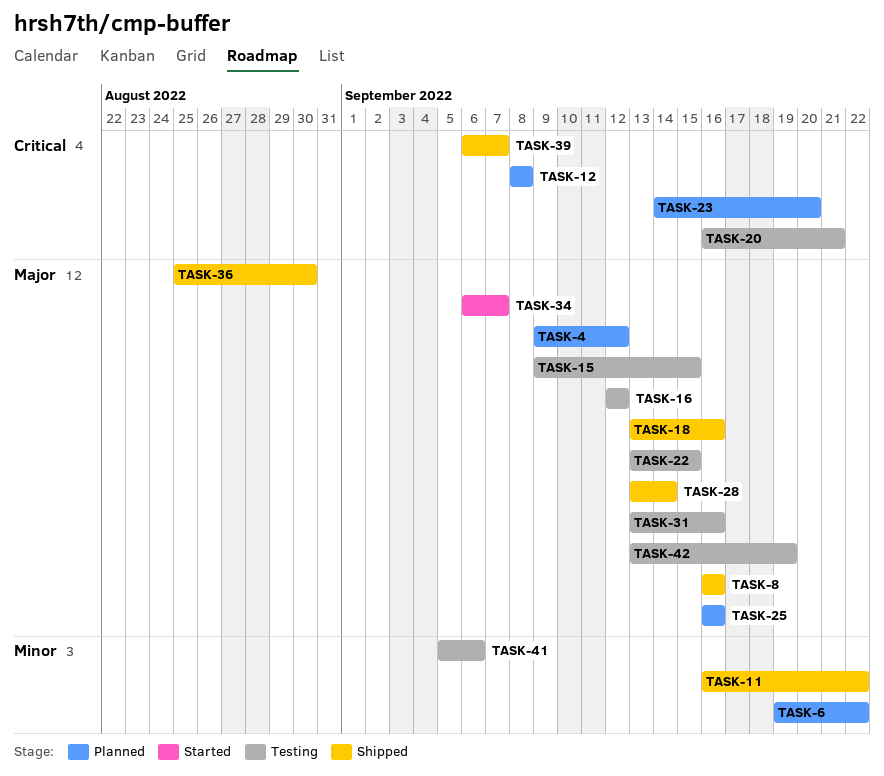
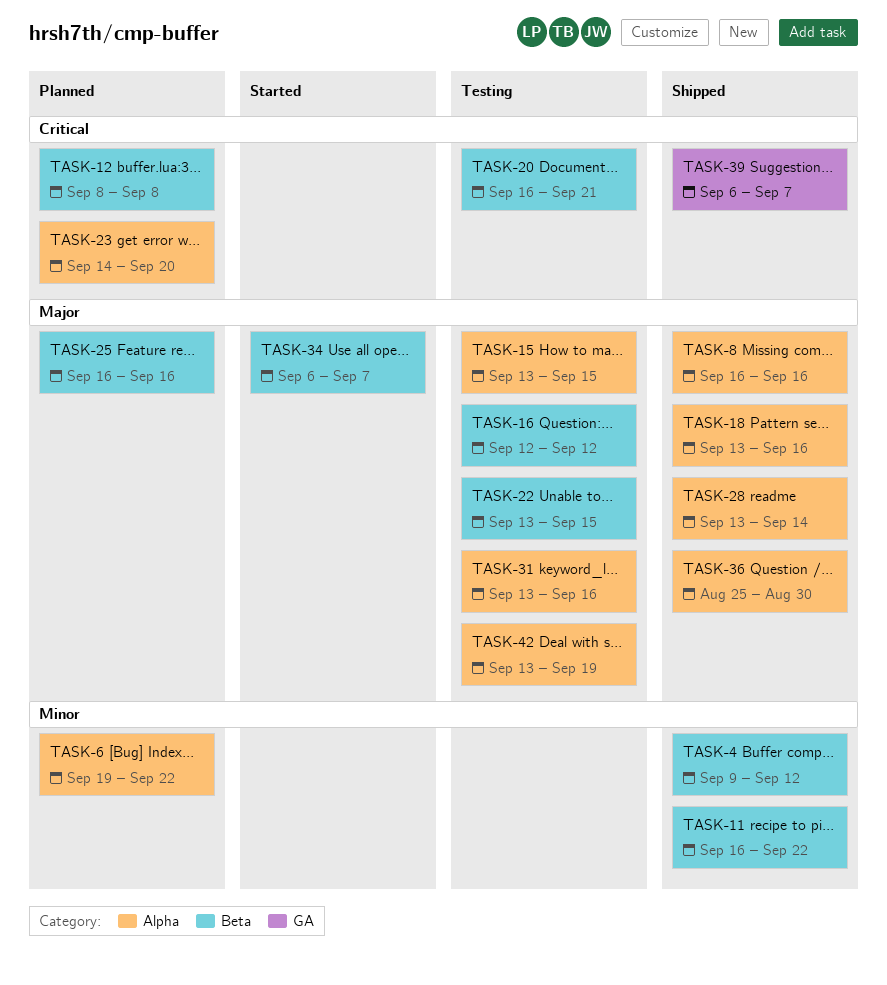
TASK-4, status: Planned -> Shipped
TASK-4, priority: Major -> Minor
TASK-15, start: Sep 9 -> Sep 13
TASK-41: present -> none

